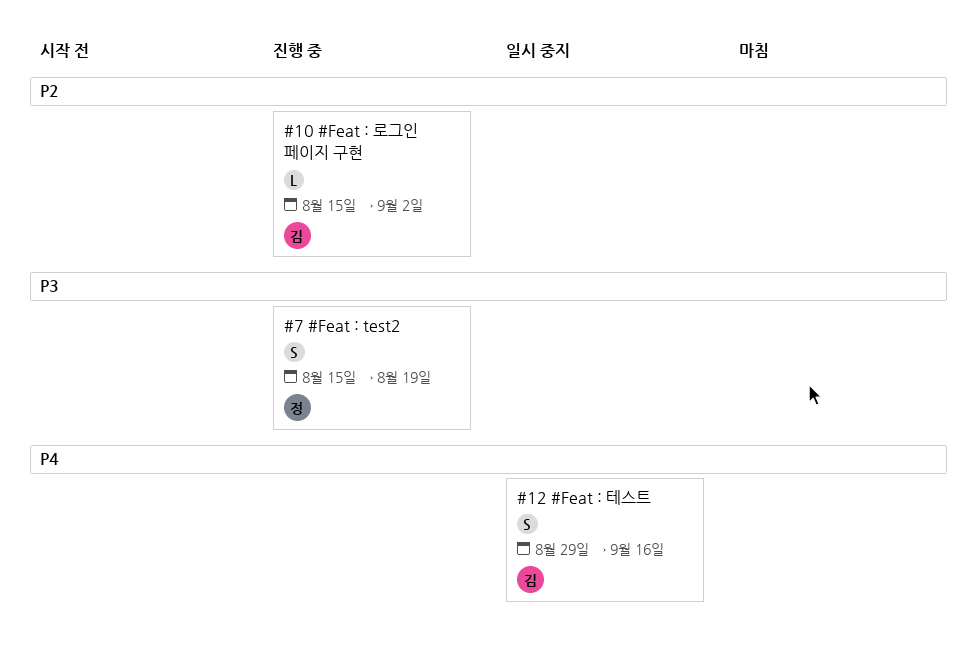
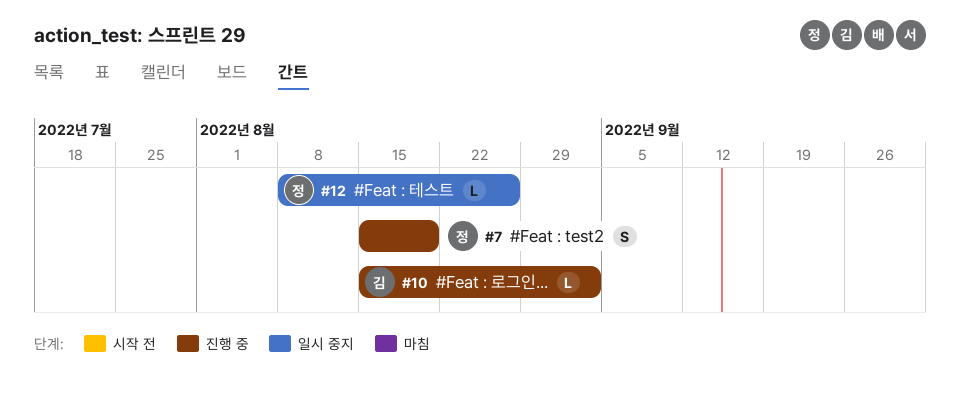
#12, owner: 김 -> 정
#12, estimate: S -> L
#12, start: Aug 29 -> Aug 8
#12, due: Sep 16 -> Aug 26

